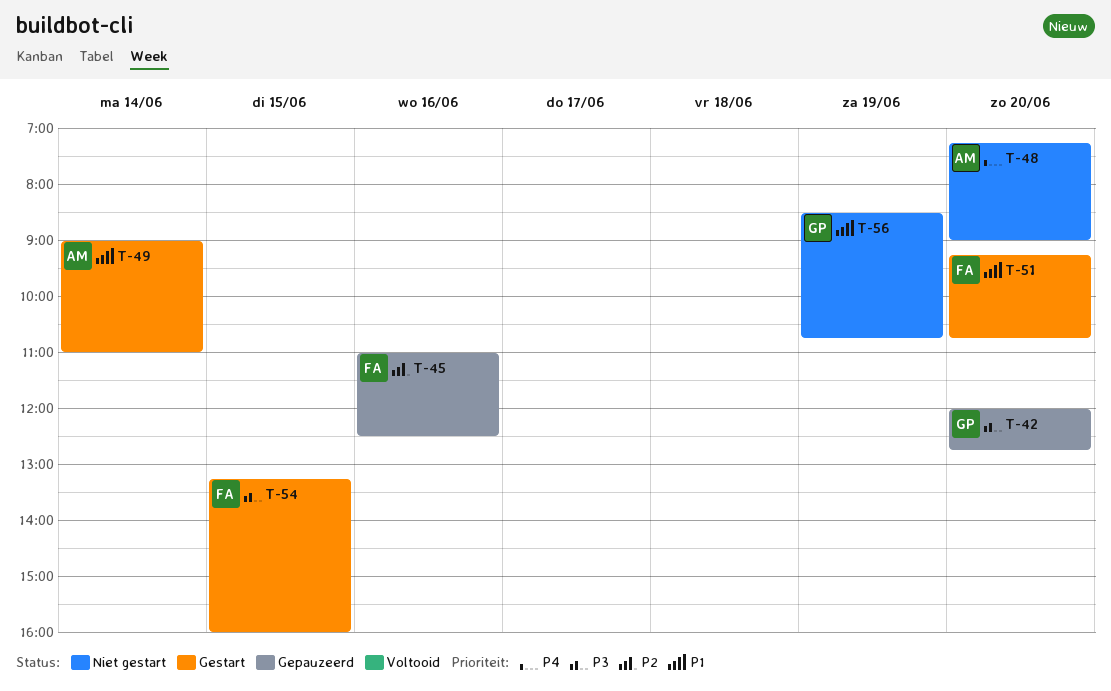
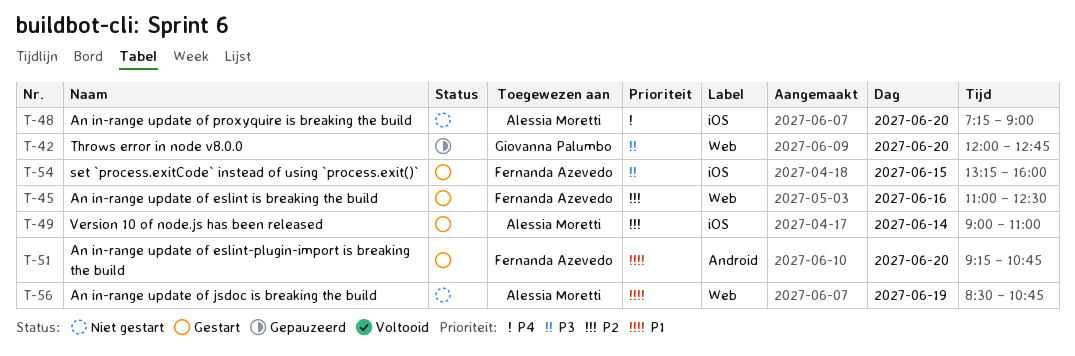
T-45, status: Gepauzeerd -> Gestart
T-49, priority: P1 -> P2
T-56, owner: Giovanna Palumbo -> Alessia Moretti

